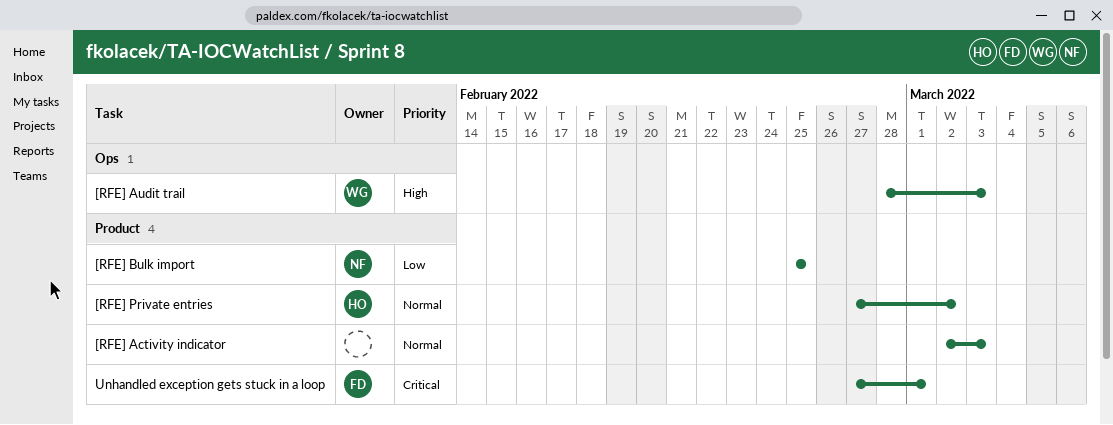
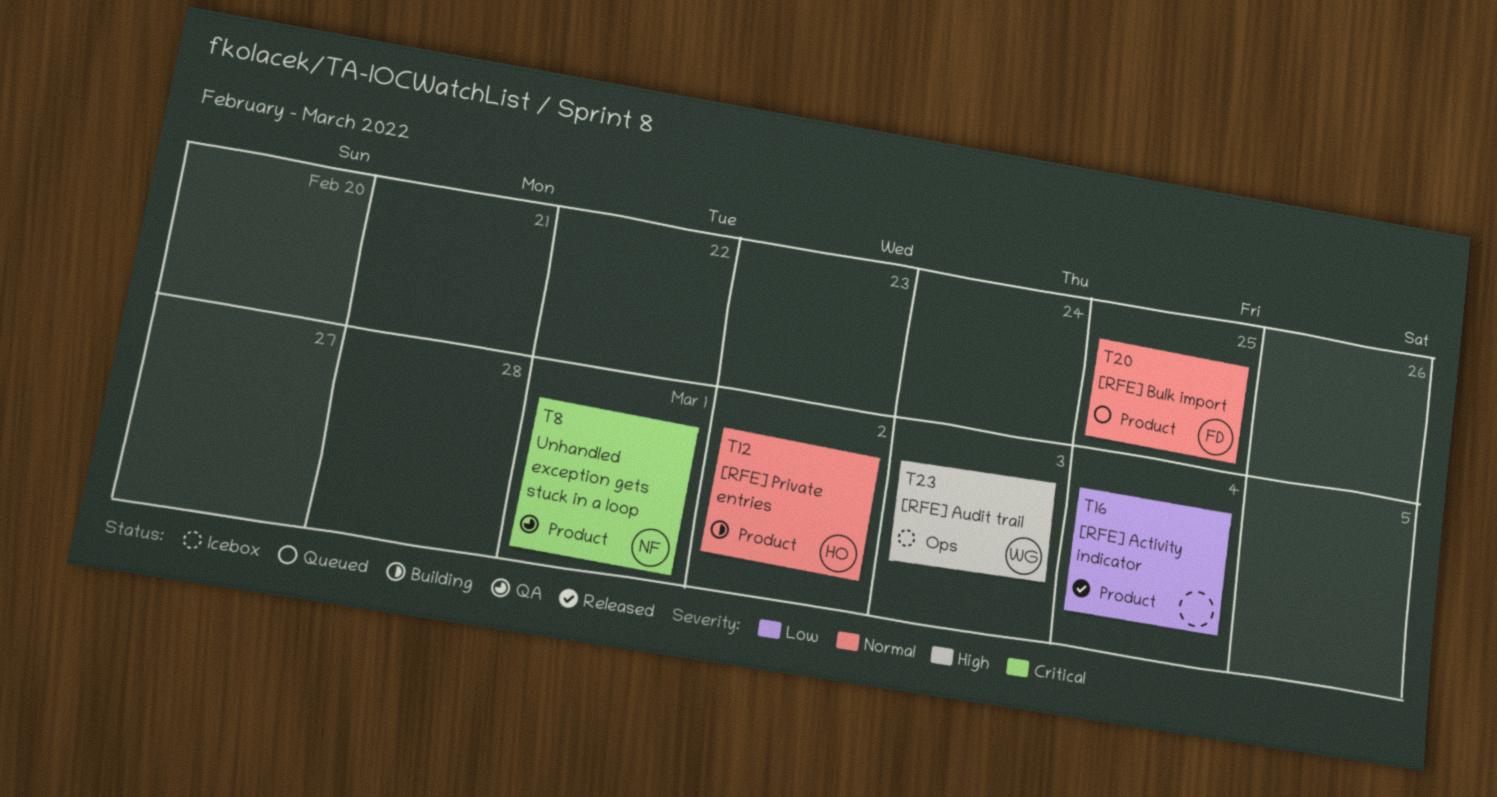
[RFE] Activity indicator, priority: Normal -> Low
[RFE] Activity indicator, due: Mar 3 -> Mar 4
[RFE] Bulk import, owner: NF -> FD
[RFE] Bulk import, priority: Low -> Normal
Unhandled exception gets stuck in a loop, owner: FD -> NF

